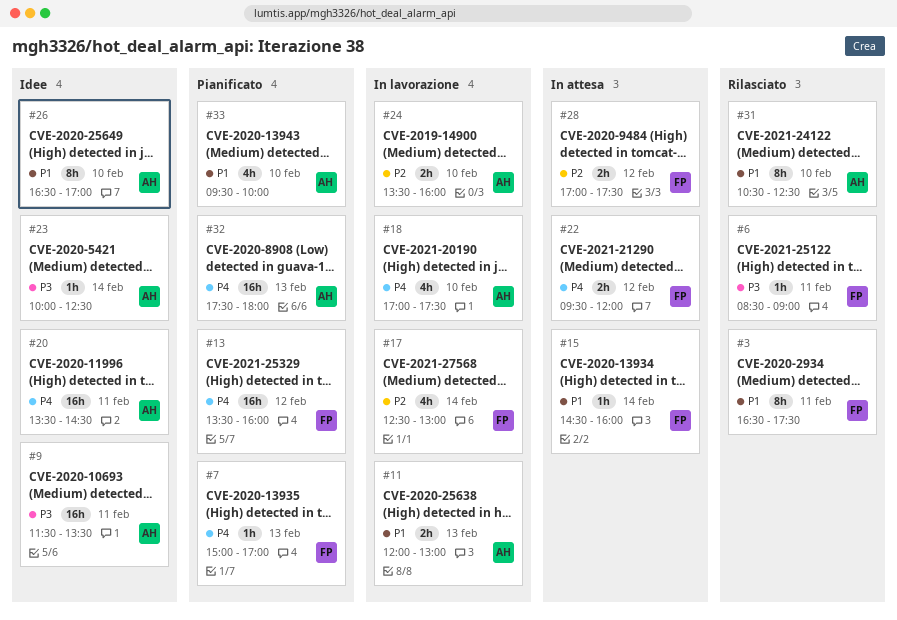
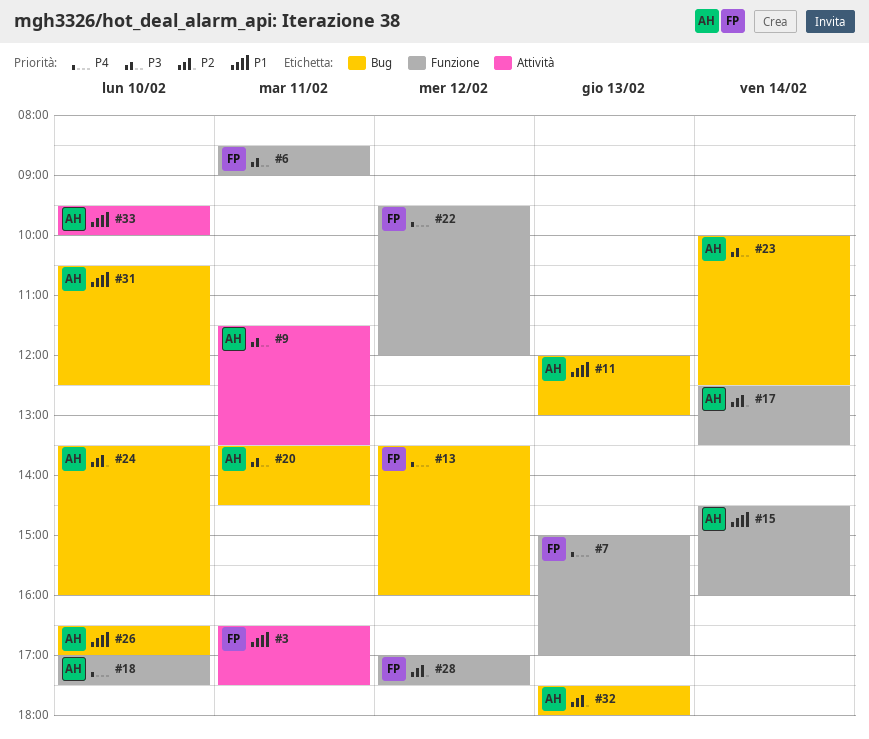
#15, owner: FP -> AH
#17, owner: FP -> AH
#17, ends: 13:00 -> 13:30
#20, priority: P4 -> P3
#32, priority: P4 -> P2

